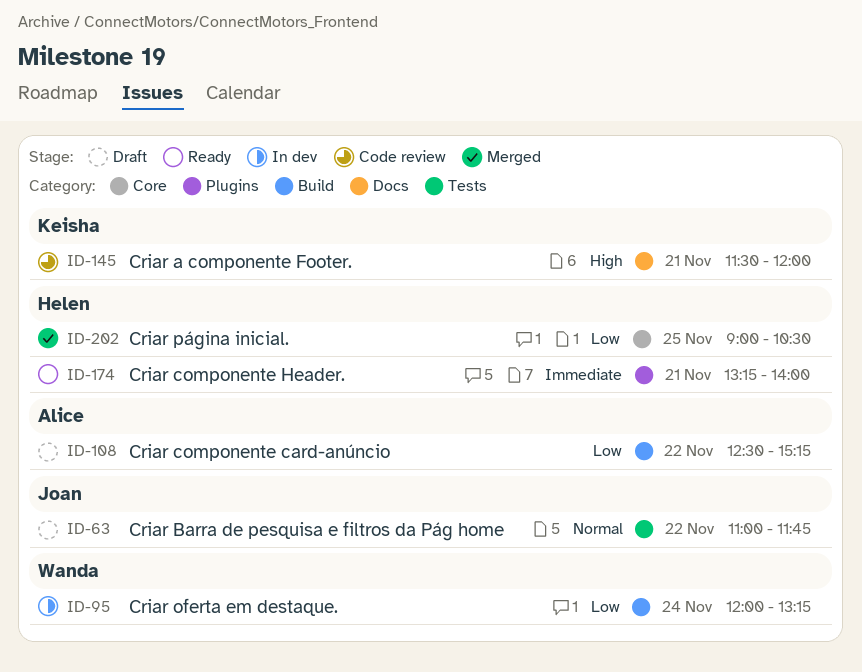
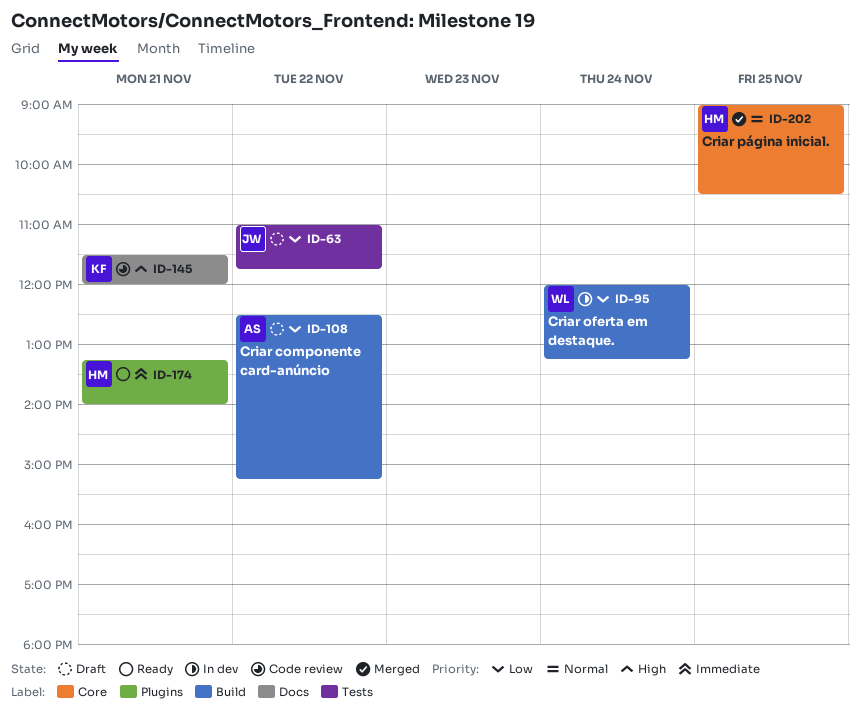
ID-63, priority: Normal -> Low
ID-202, priority: Low -> Normal

